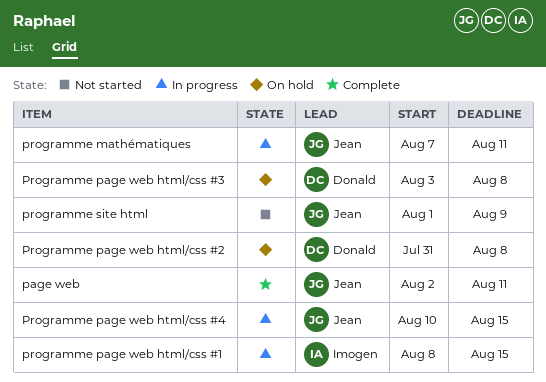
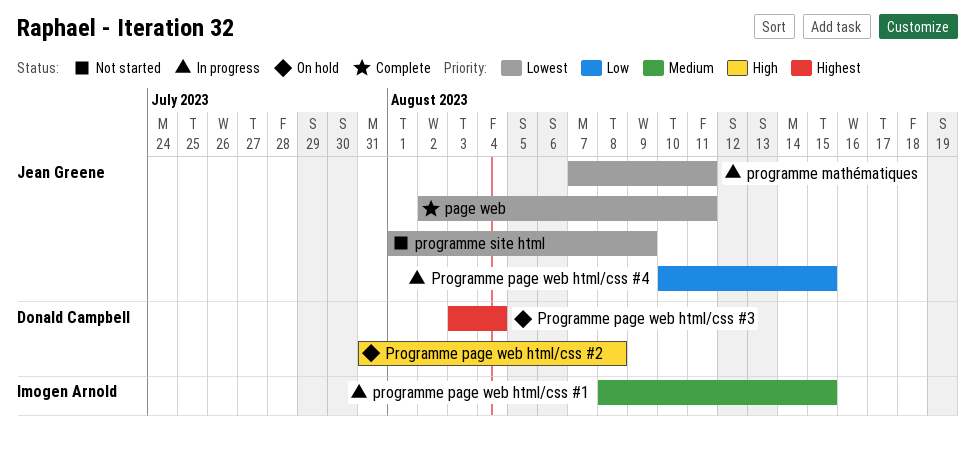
Programme page web html/css #3, due: Aug 8 -> Aug 4

